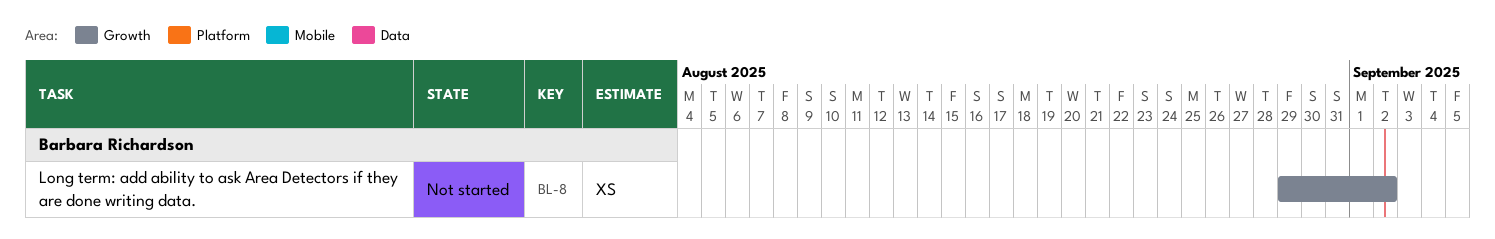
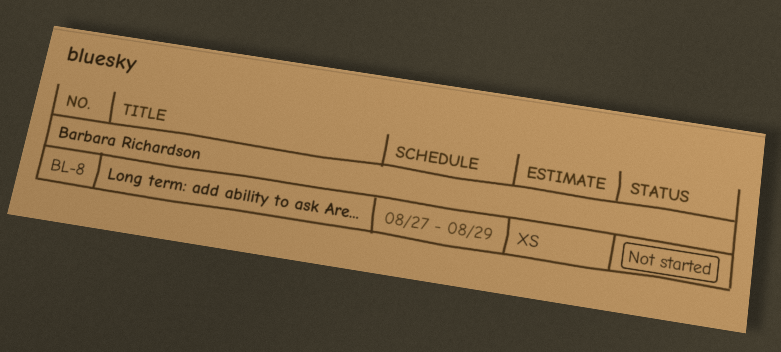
BL-8, start: Aug 29 -> Aug 27
BL-8, due: Sep 2 -> Aug 29

